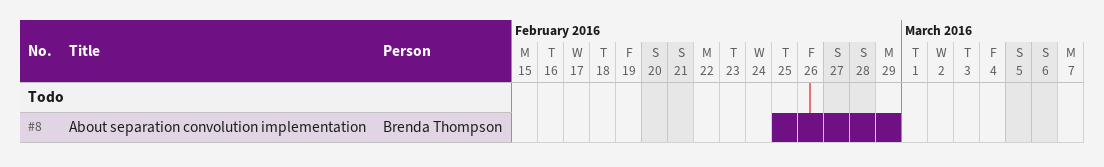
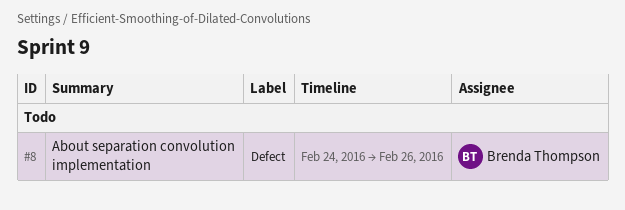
#8, start: Feb 25 -> Feb 24
#8, due: Feb 29 -> Feb 26

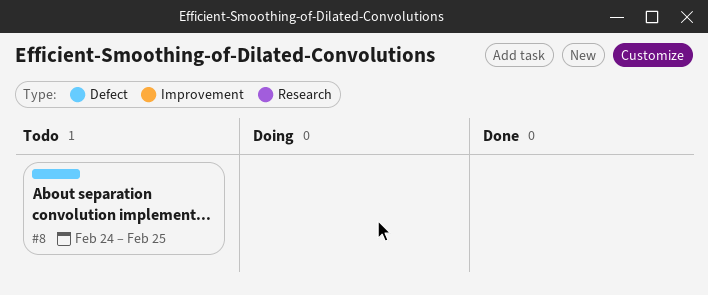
#8, due: Feb 26 -> Feb 25

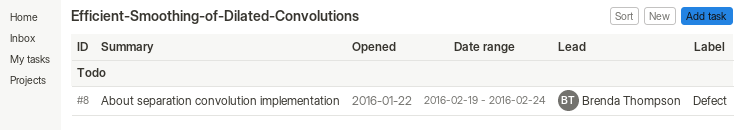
#8, start: Feb 24 -> Feb 19
#8, due: Feb 25 -> Feb 24

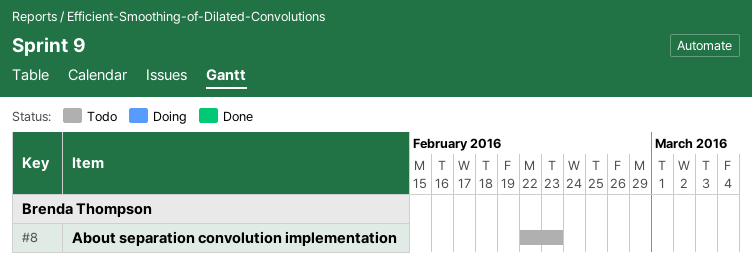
#8, start: Feb 19 -> Feb 22
#8, due: Feb 24 -> Feb 23

